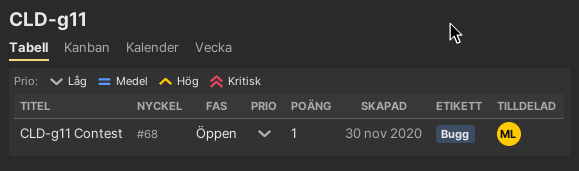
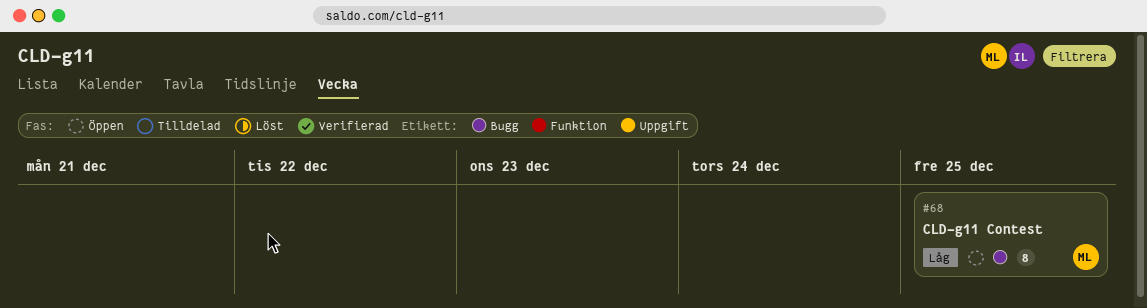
#68, estimate: 1 -> 8

